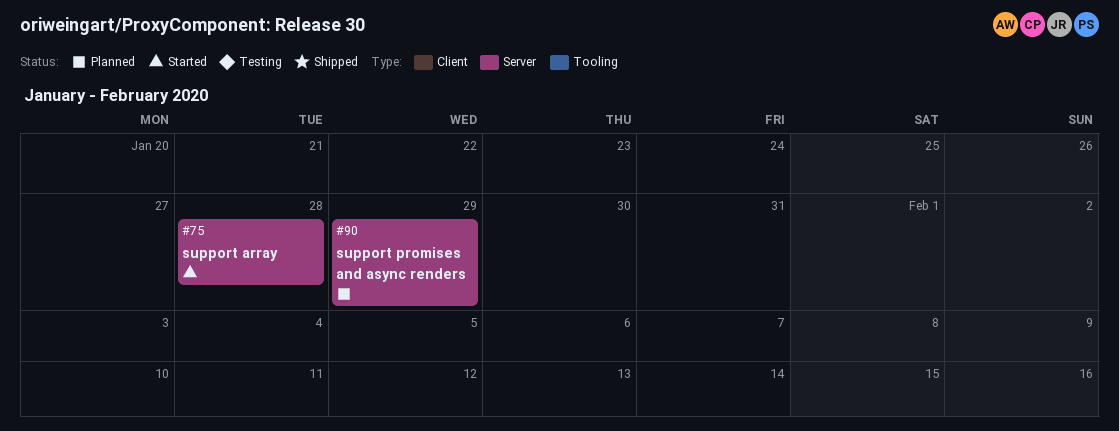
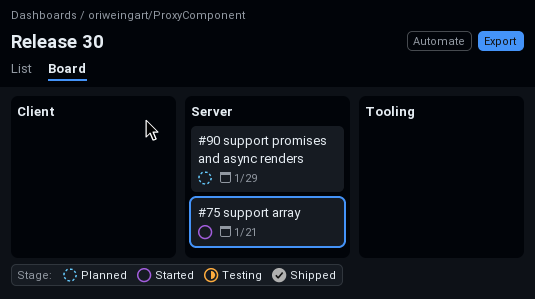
#75, due: Jan 28 -> Jan 21

